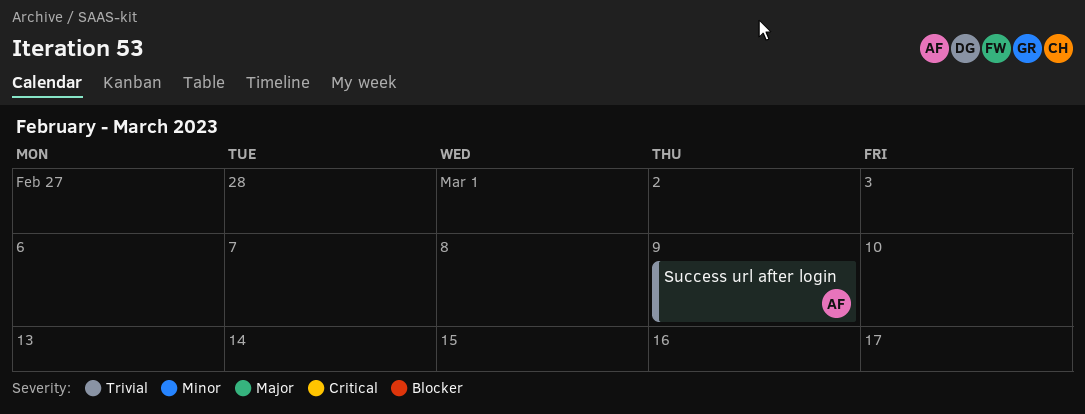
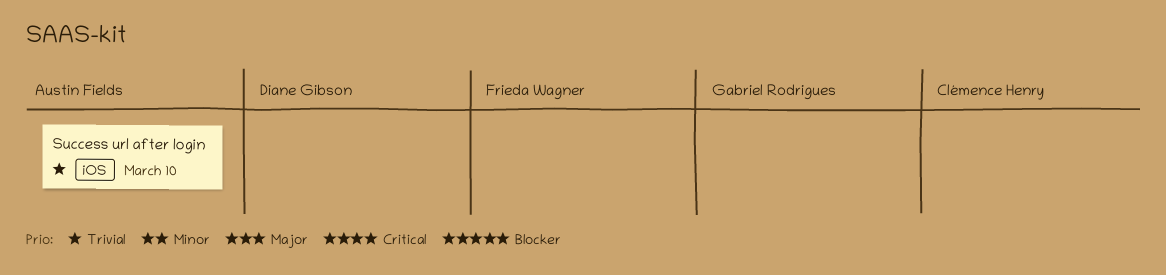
Success url after login, due: Mar 9 -> Mar 10

